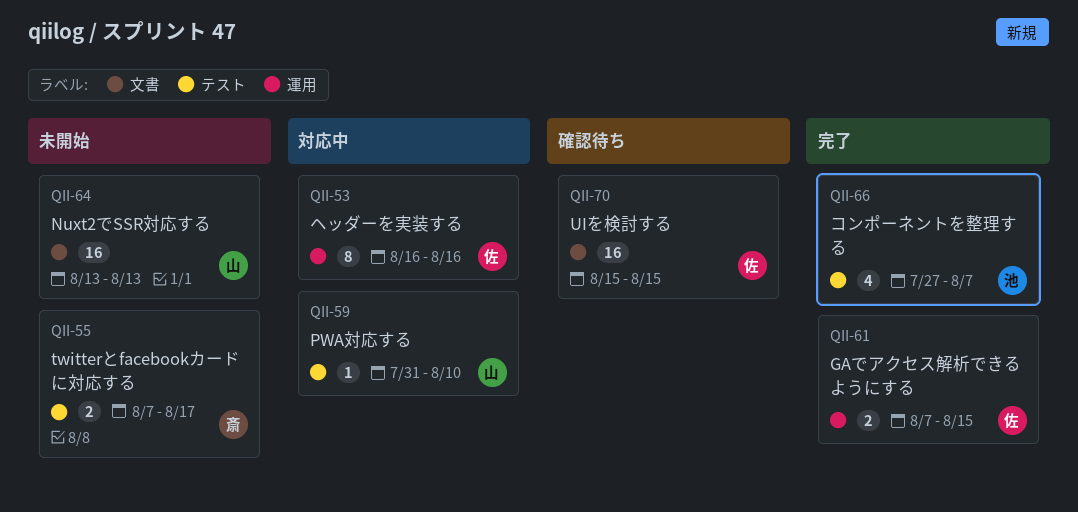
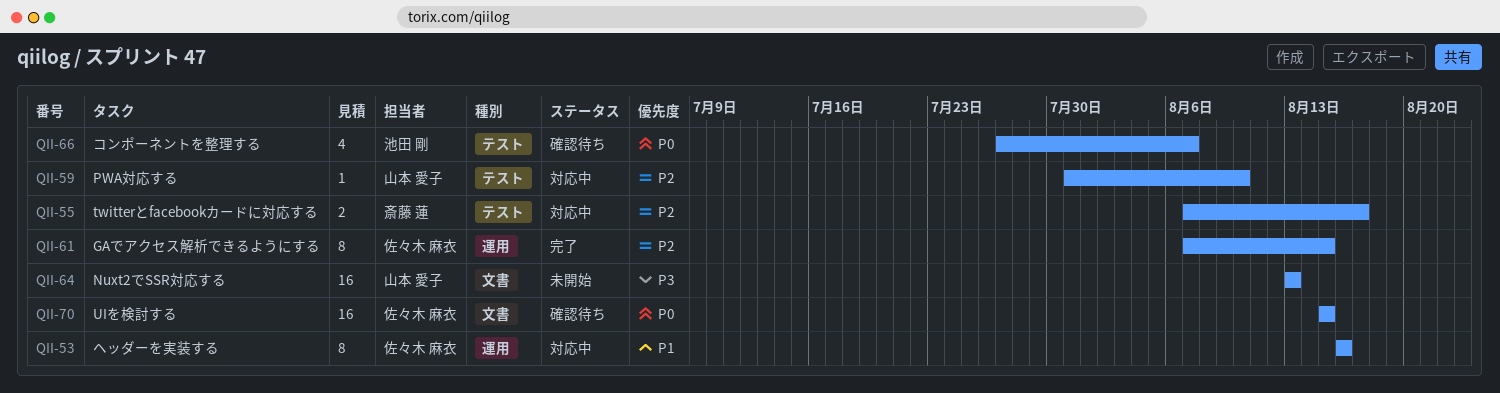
QII-55, status: 未開始 -> 対応中
QII-61, estimate: 2 -> 8
QII-66, status: 完了 -> 確認待ち

